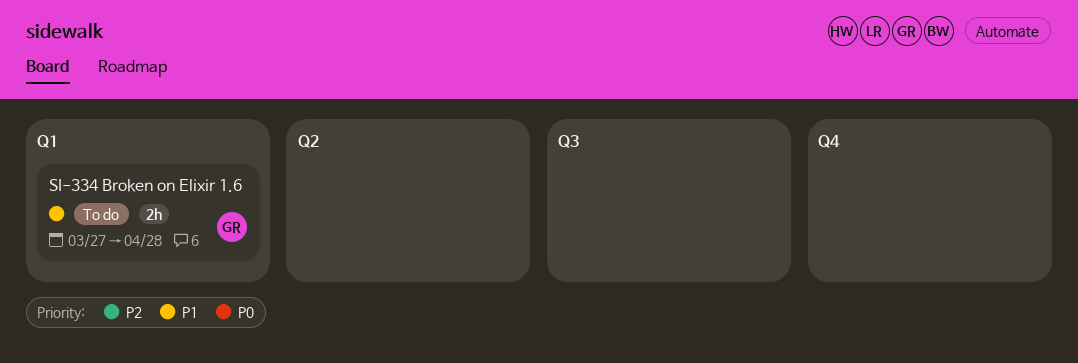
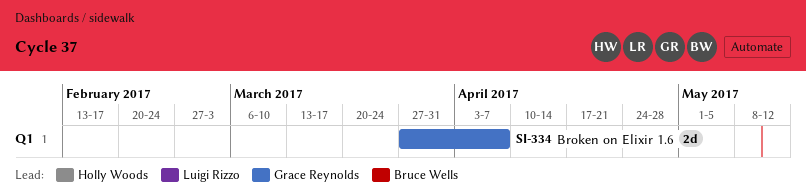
SI-334, estimate: 2h -> 2d
SI-334, due: Apr 28 -> Apr 7

